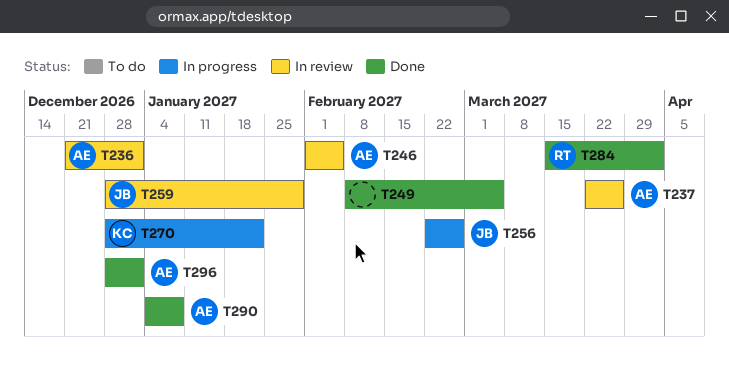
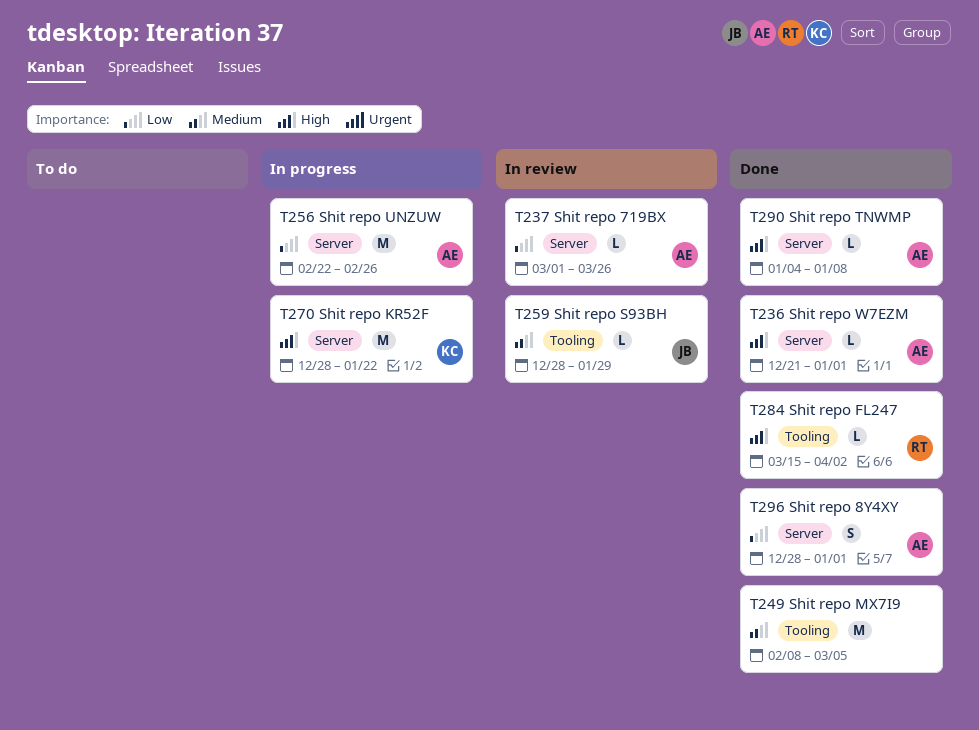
T236, status: In review -> Done
T237, start: Mar 22 -> Mar 1
T246: present -> none
T256, owner: JB -> AE

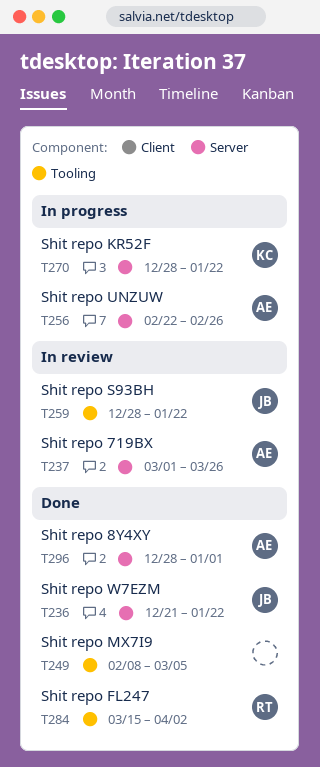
T236, owner: AE -> JB
T236, due: Jan 1 -> Jan 22
T259, due: Jan 29 -> Jan 22
T290: present -> none

